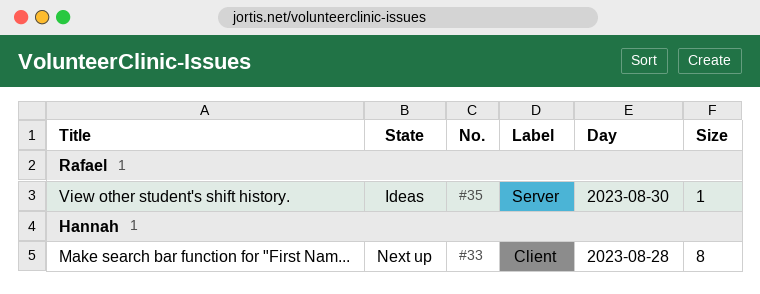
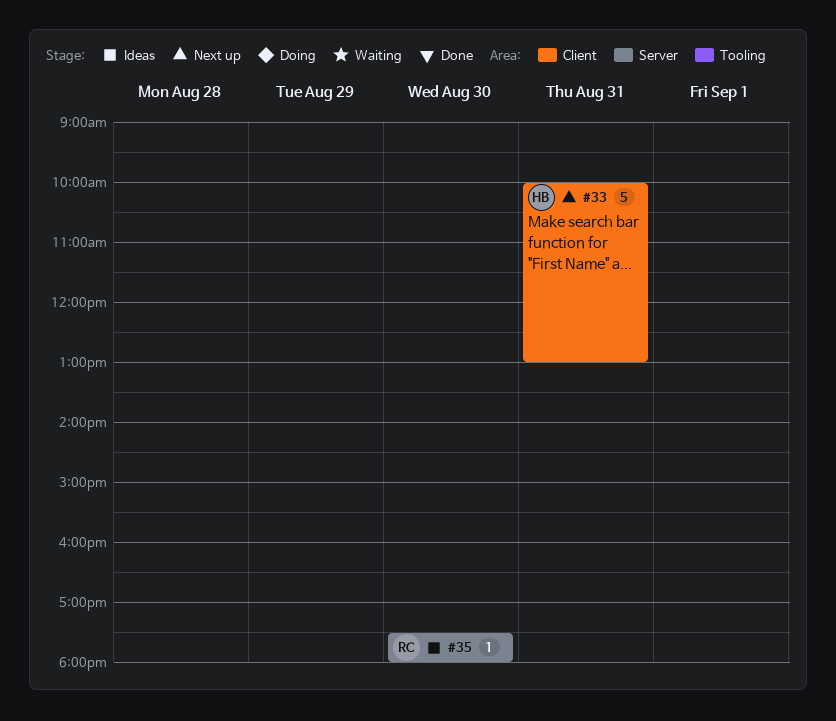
#33, estimate: 8 -> 5
#33, day: Aug 28 -> Aug 31

